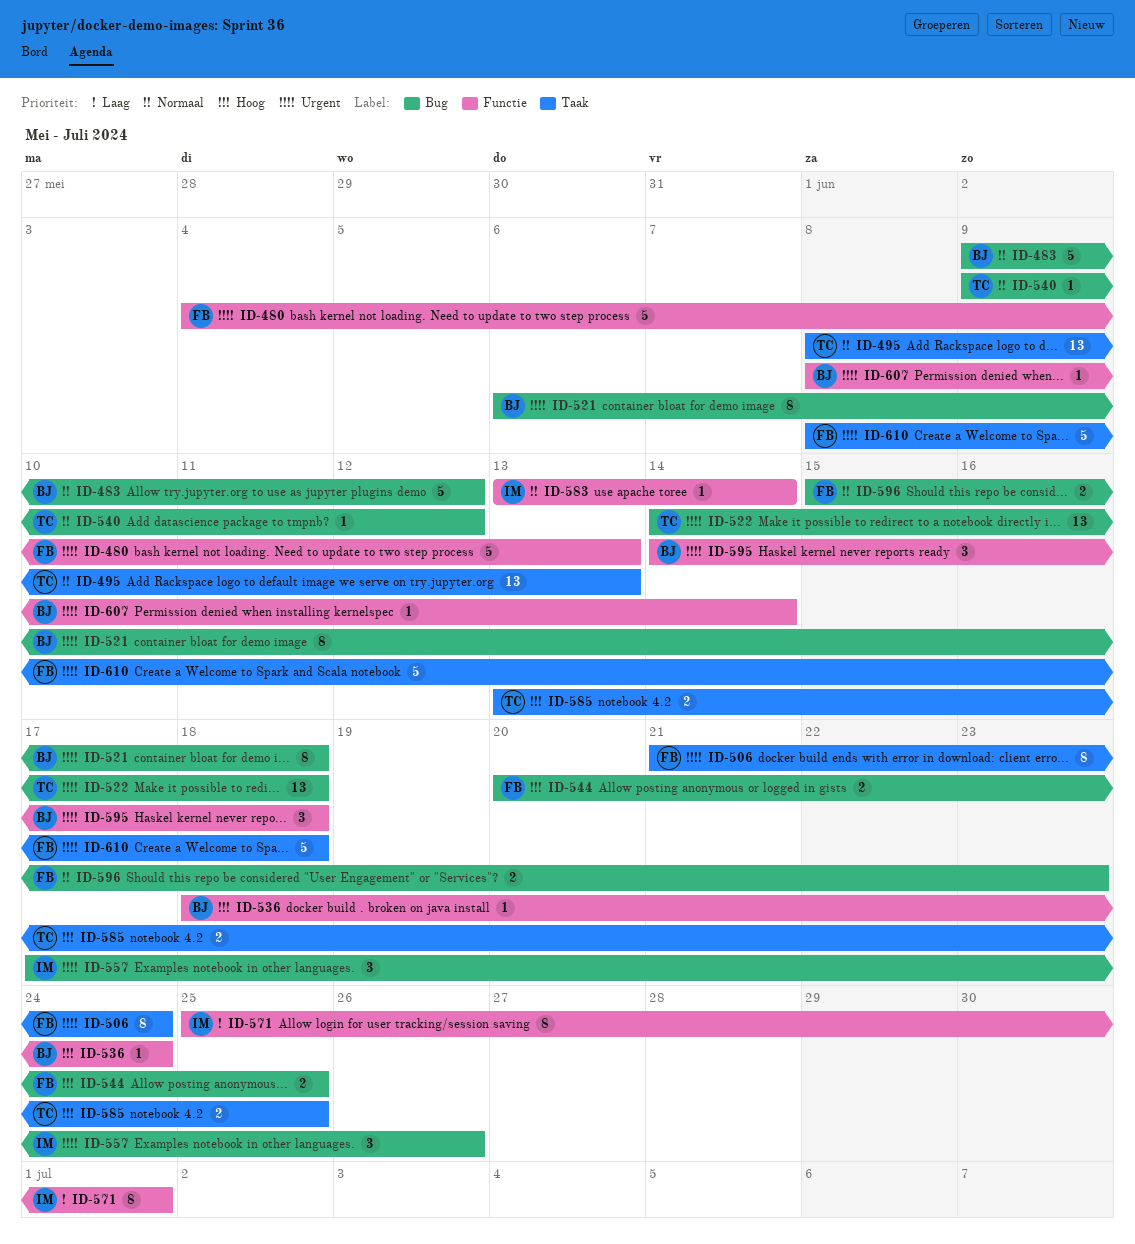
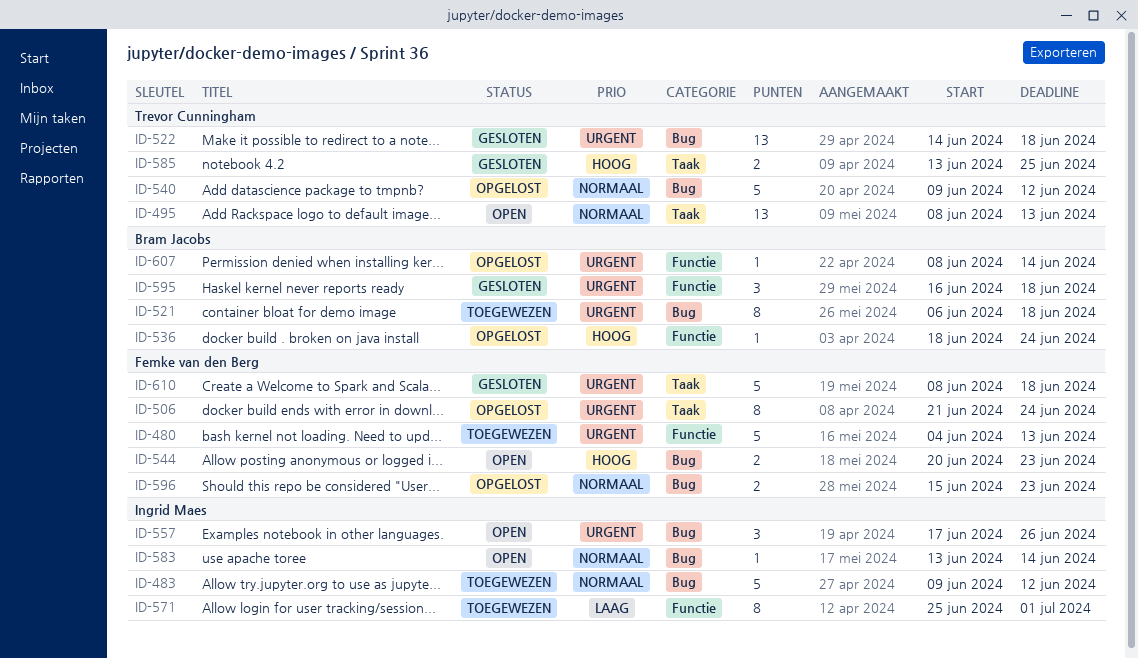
ID-483, owner: Bram Jacobs -> Ingrid Maes
ID-540, estimate: 1 -> 5
ID-544, due: Jun 25 -> Jun 23
ID-583, label: Functie -> Bug
ID-595, start: Jun 14 -> Jun 16

